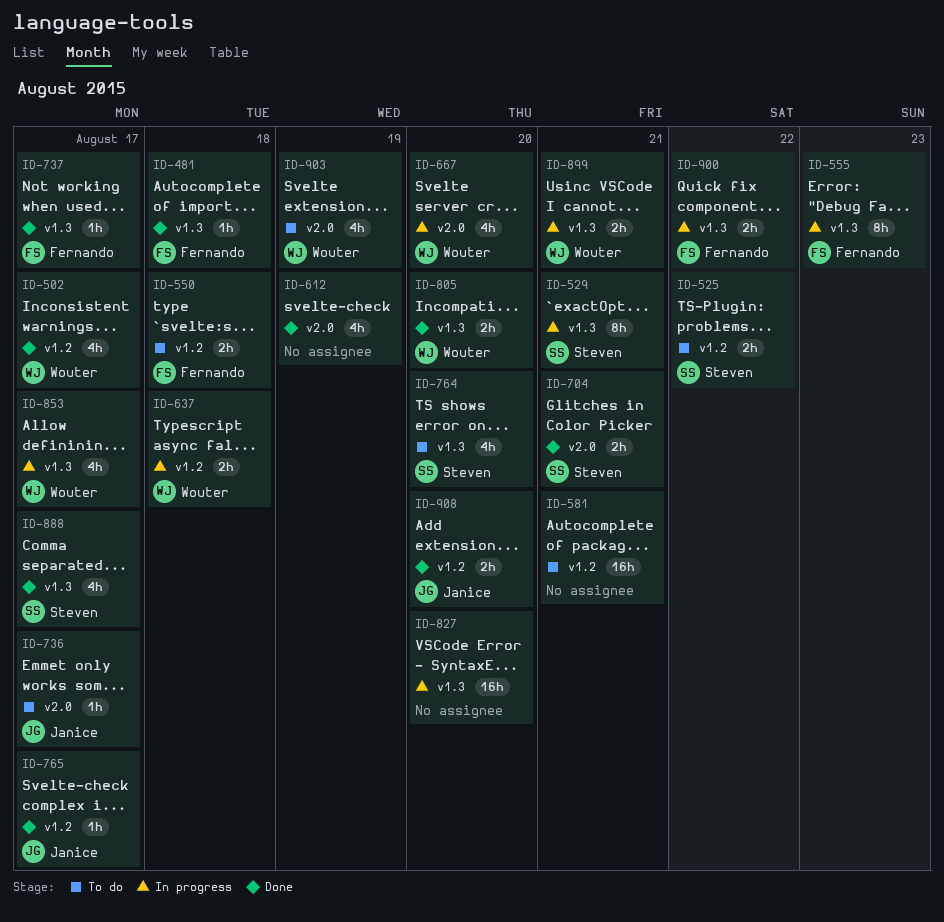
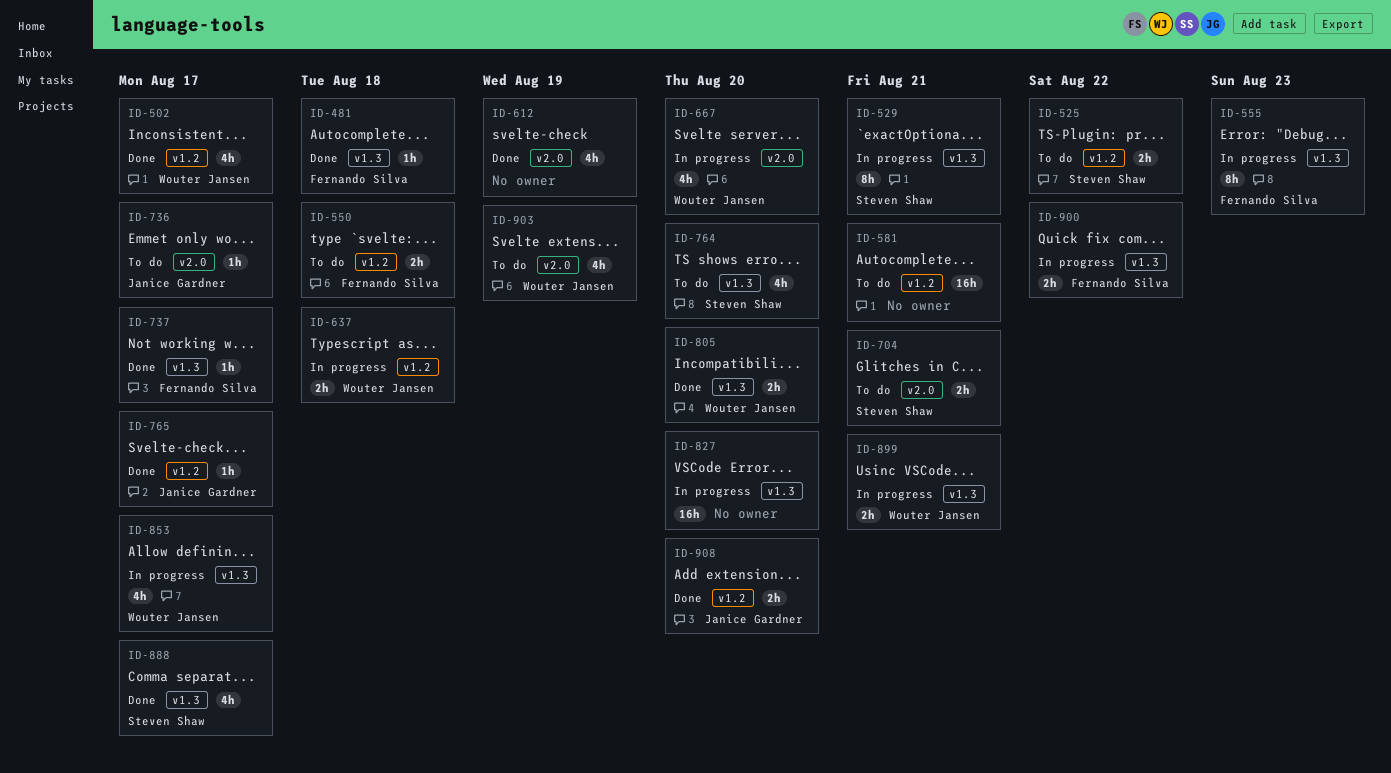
ID-704, status: Done -> To do

